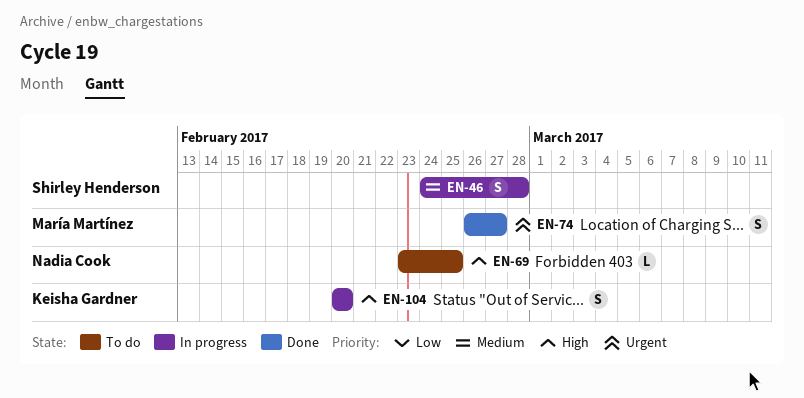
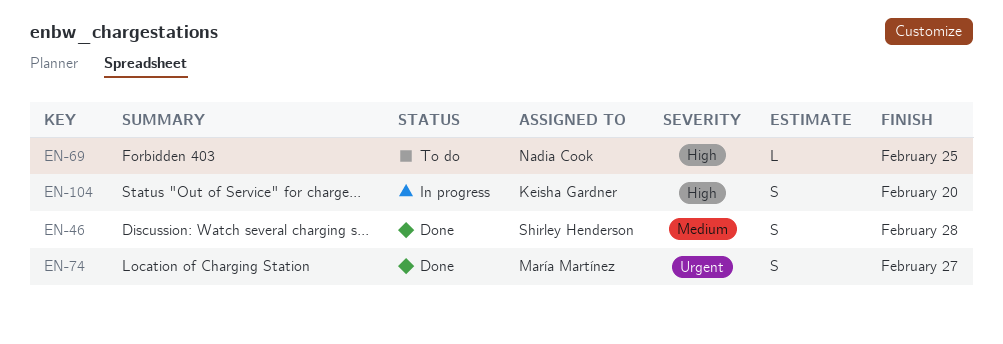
EN-46, status: In progress -> Done

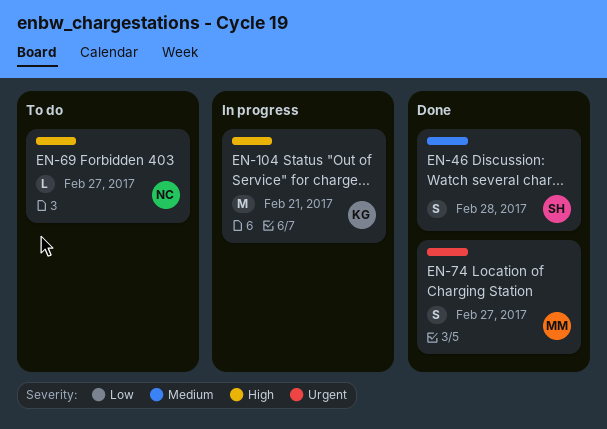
EN-69, due: Feb 25 -> Feb 27
EN-104, estimate: S -> M
EN-104, due: Feb 20 -> Feb 21

